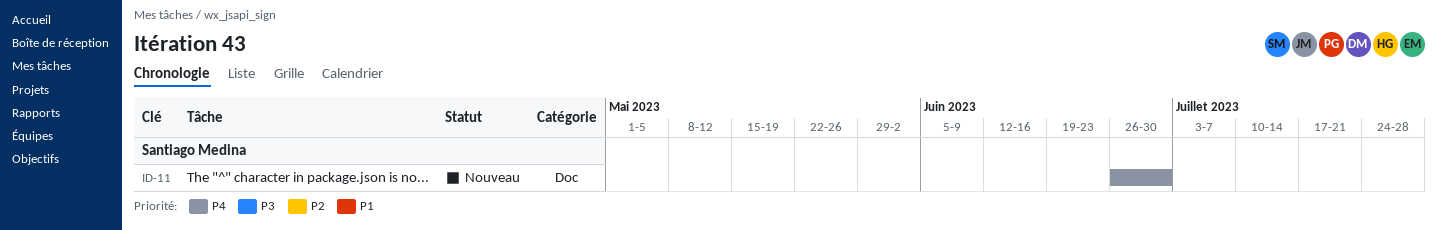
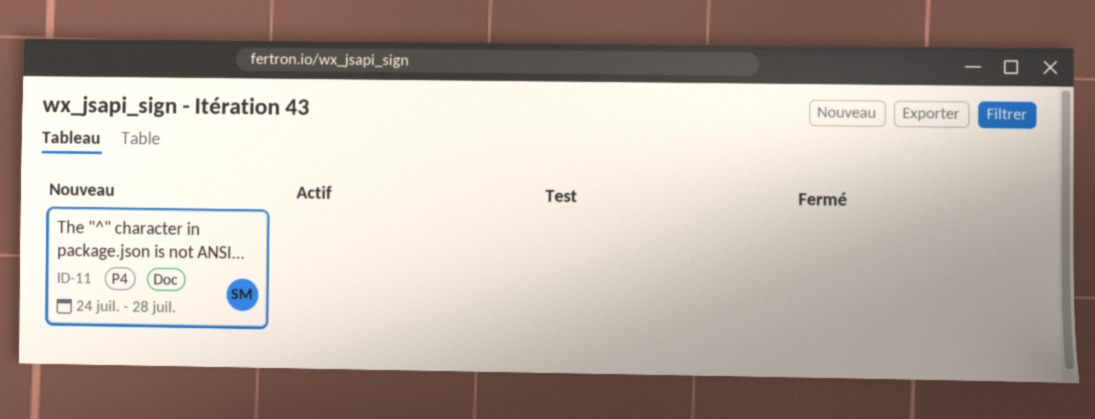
ID-11, start: Jun 26 -> Jul 24
ID-11, due: Jun 30 -> Jul 28

